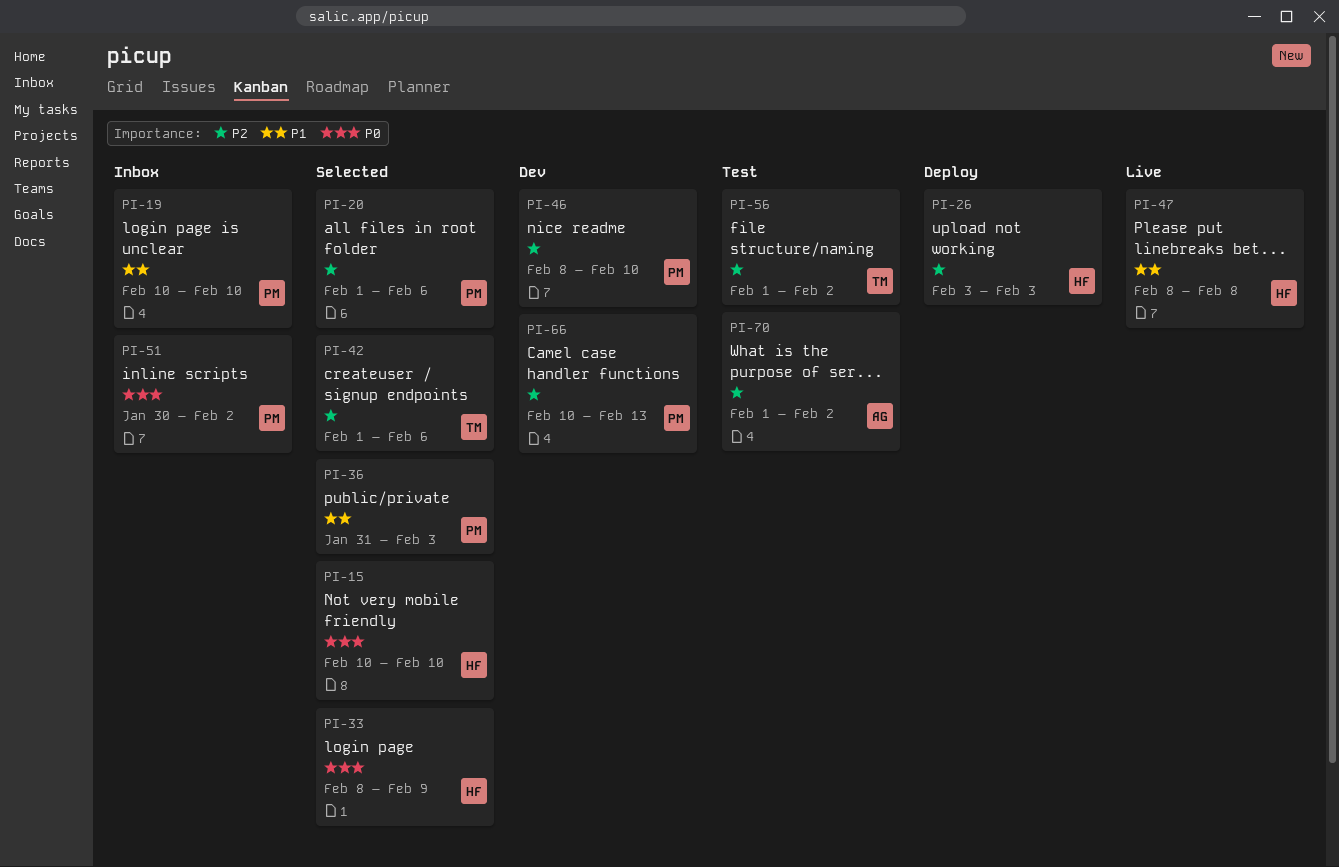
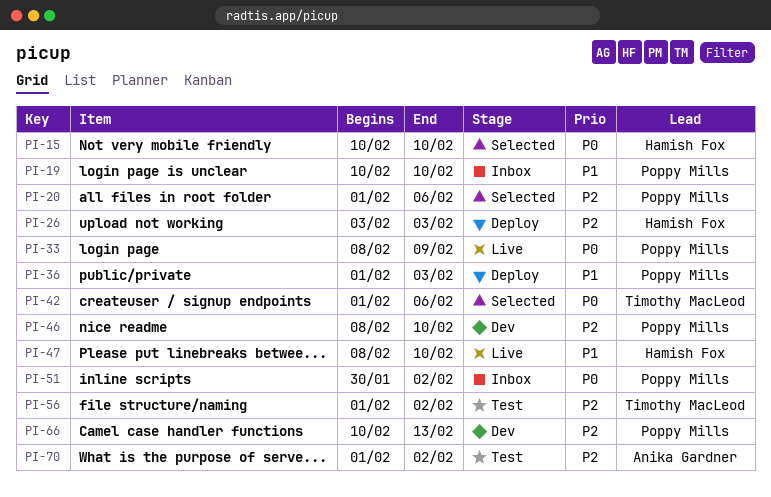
PI-33, status: Selected -> Live
PI-33, owner: Hamish Fox -> Poppy Mills
PI-36, status: Selected -> Deploy
PI-36, start: Jan 31 -> Feb 1
PI-42, priority: P2 -> P0
PI-47, due: Feb 8 -> Feb 10

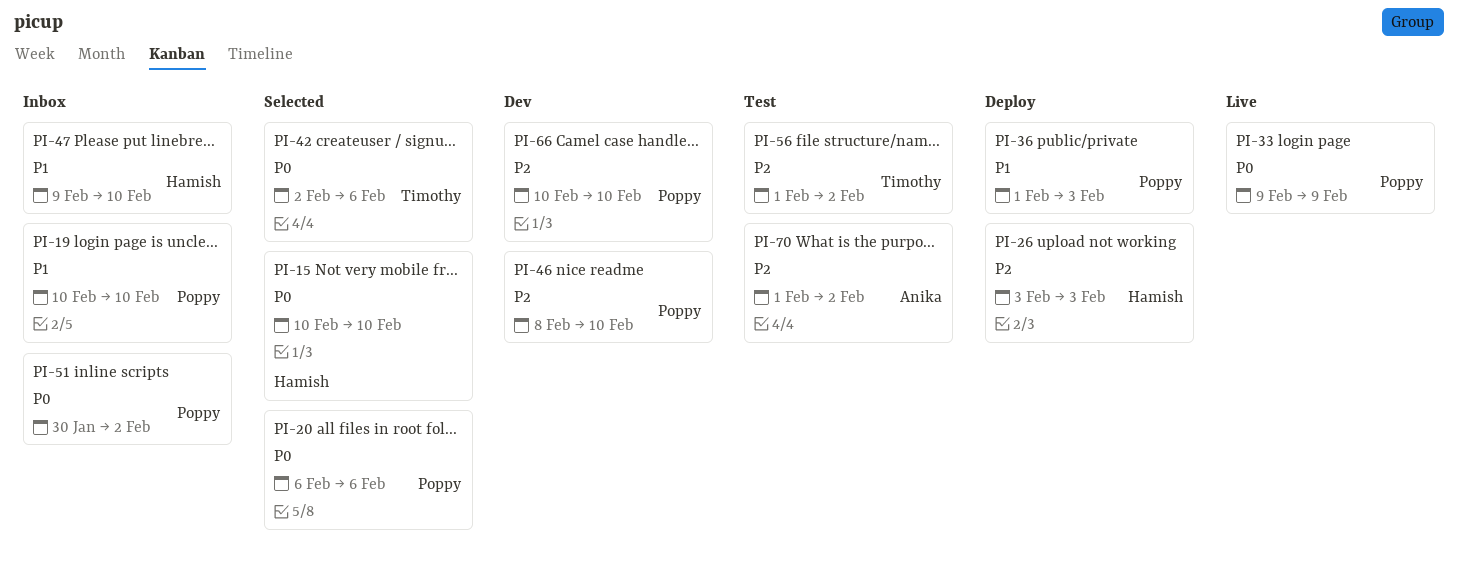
PI-20, priority: P2 -> P0
PI-20, start: Feb 1 -> Feb 6
PI-33, start: Feb 8 -> Feb 9
PI-42, start: Feb 1 -> Feb 2
PI-47, status: Live -> Inbox
PI-47, start: Feb 8 -> Feb 9
PI-66, due: Feb 13 -> Feb 10

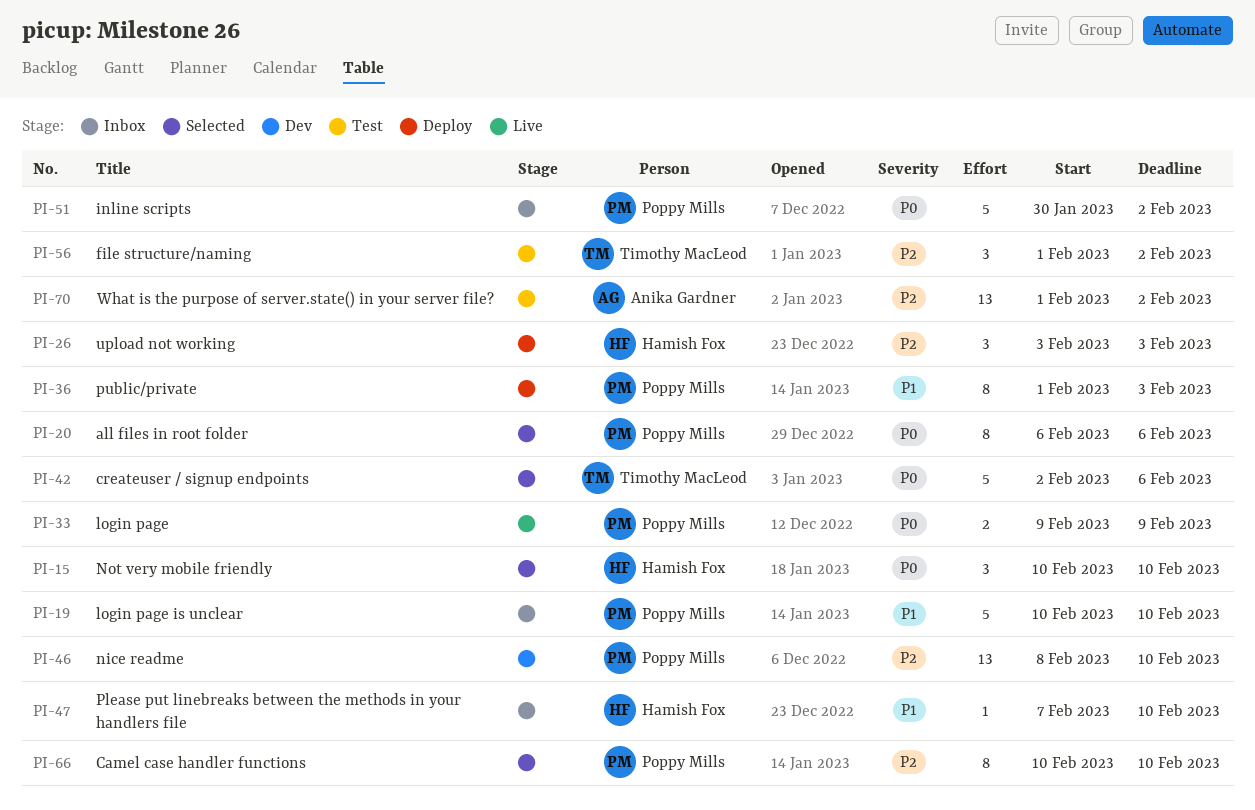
PI-47, start: Feb 9 -> Feb 7
PI-66, status: Dev -> Selected

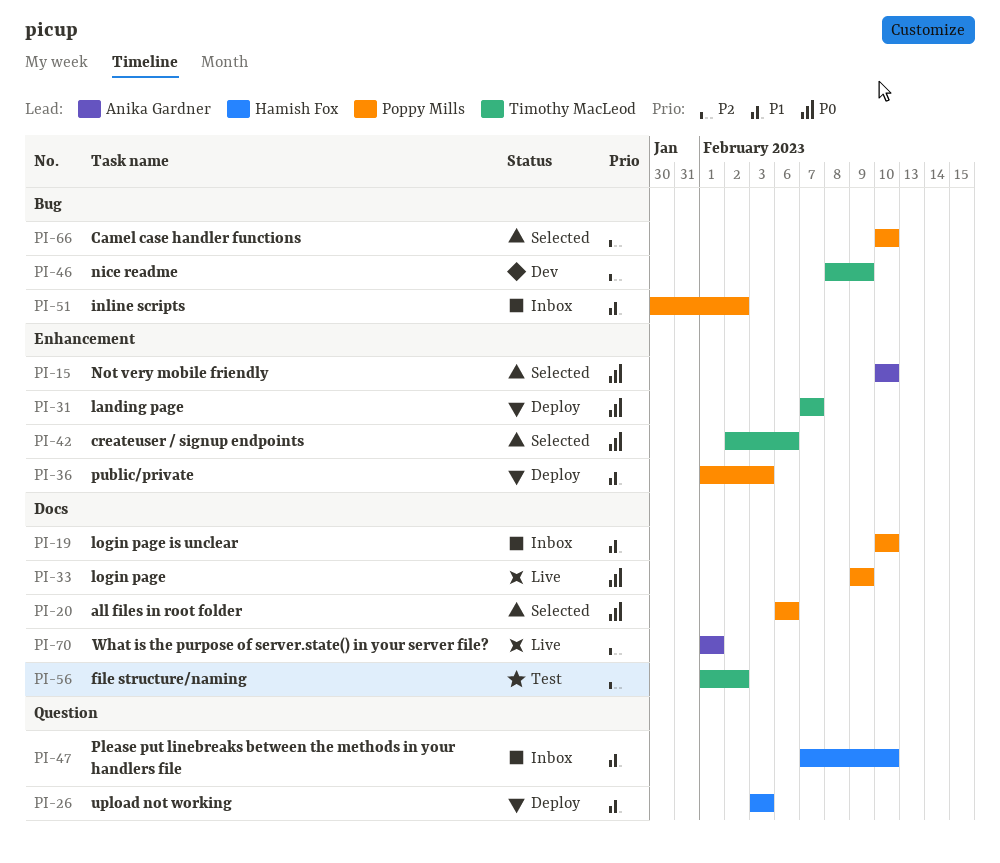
PI-15, owner: Hamish Fox -> Anika Gardner
PI-26, priority: P2 -> P1
PI-31: none -> present
PI-46, owner: Poppy Mills -> Timothy MacLeod
PI-46, due: Feb 10 -> Feb 9
PI-51, priority: P0 -> P1
PI-70, status: Test -> Live
PI-70, due: Feb 2 -> Feb 1

